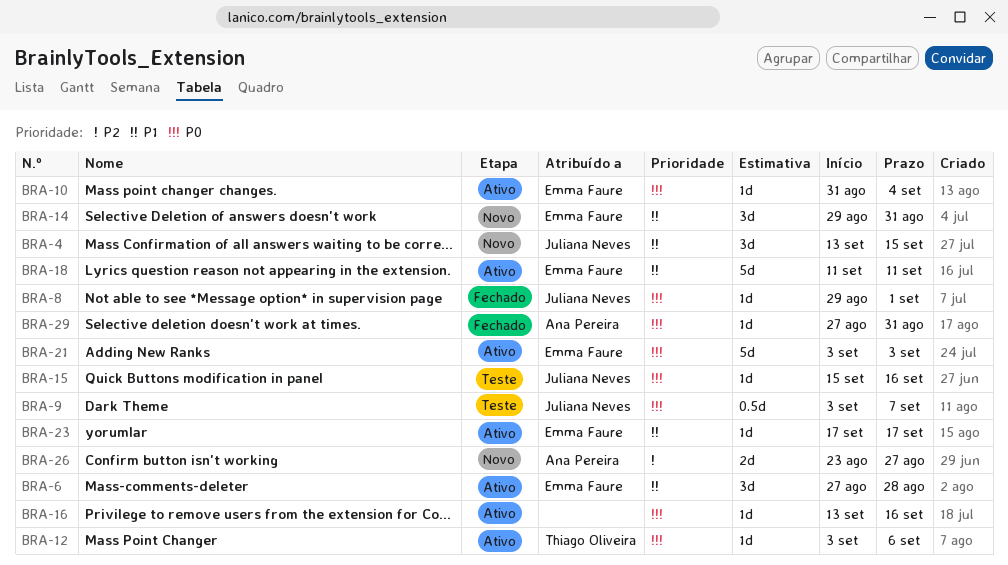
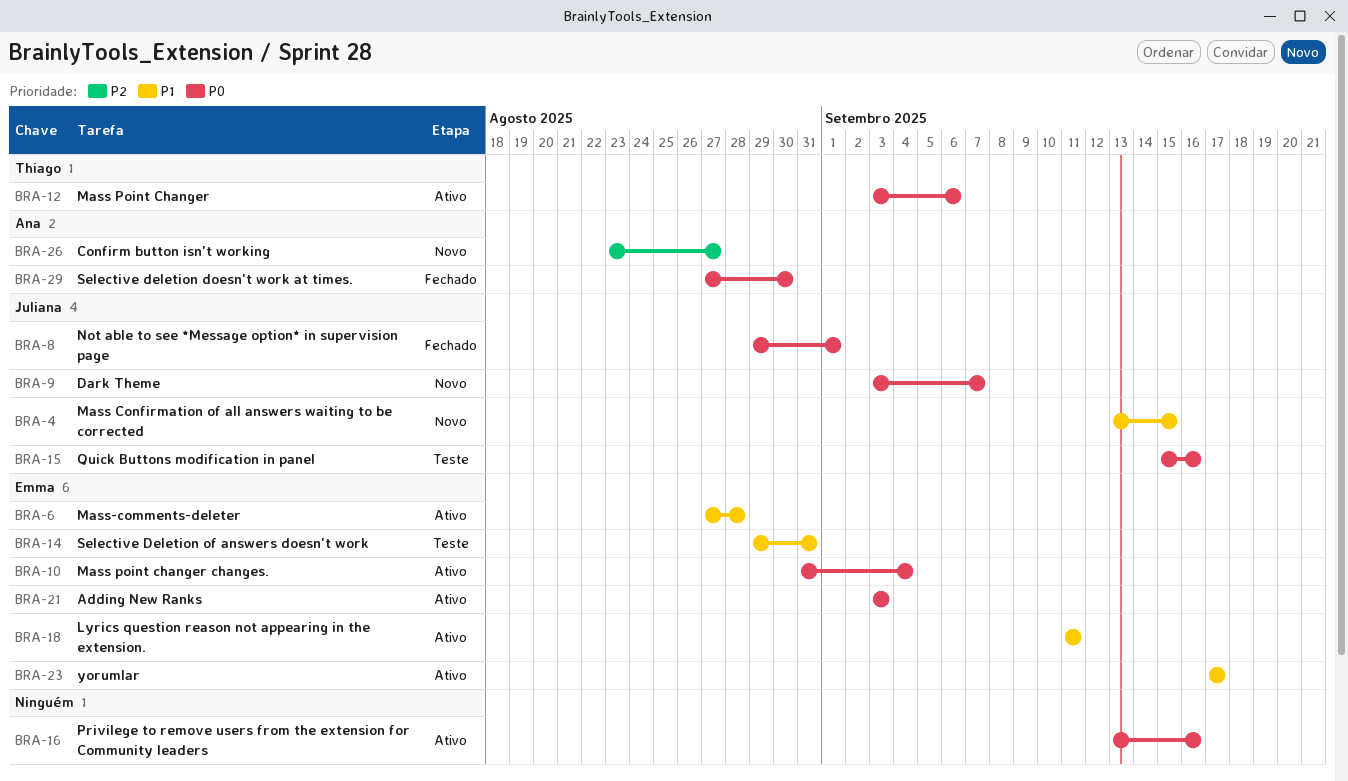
BRA-9, status: Teste -> Novo
BRA-14, status: Novo -> Teste
BRA-29, due: Aug 31 -> Aug 30

